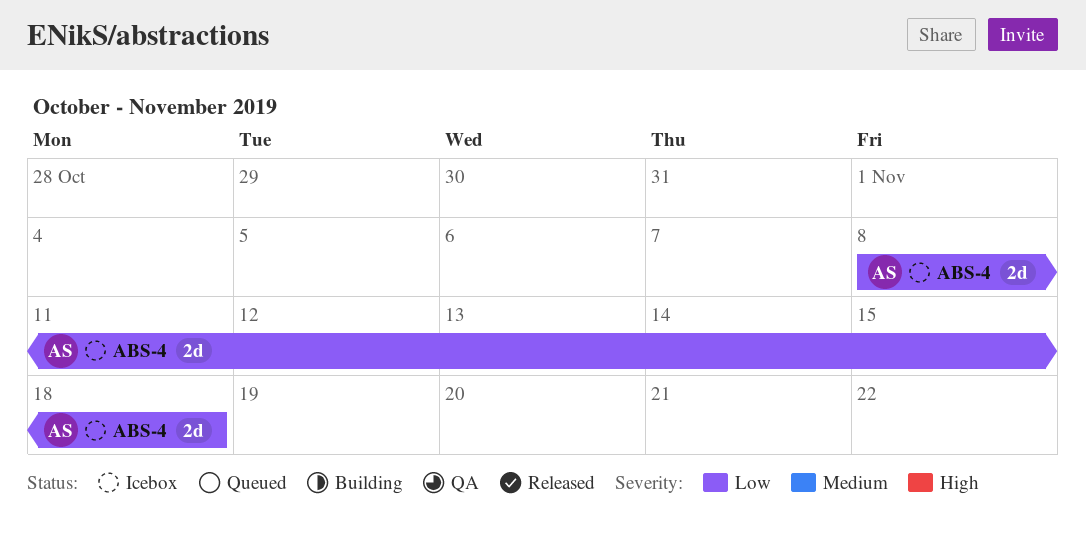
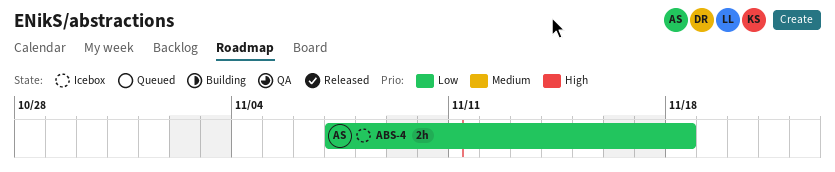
ABS-4, estimate: 2d -> 2h
ABS-4, start: Nov 8 -> Nov 7

